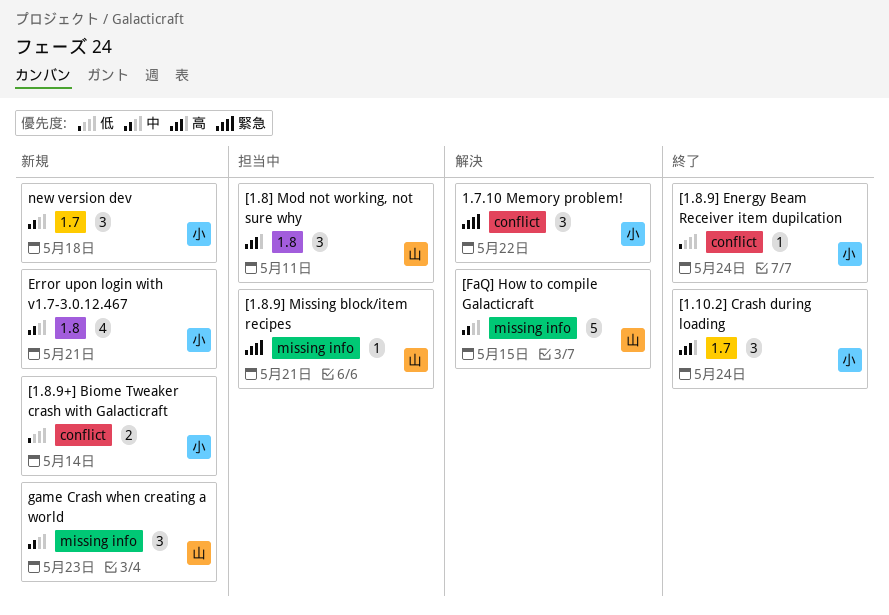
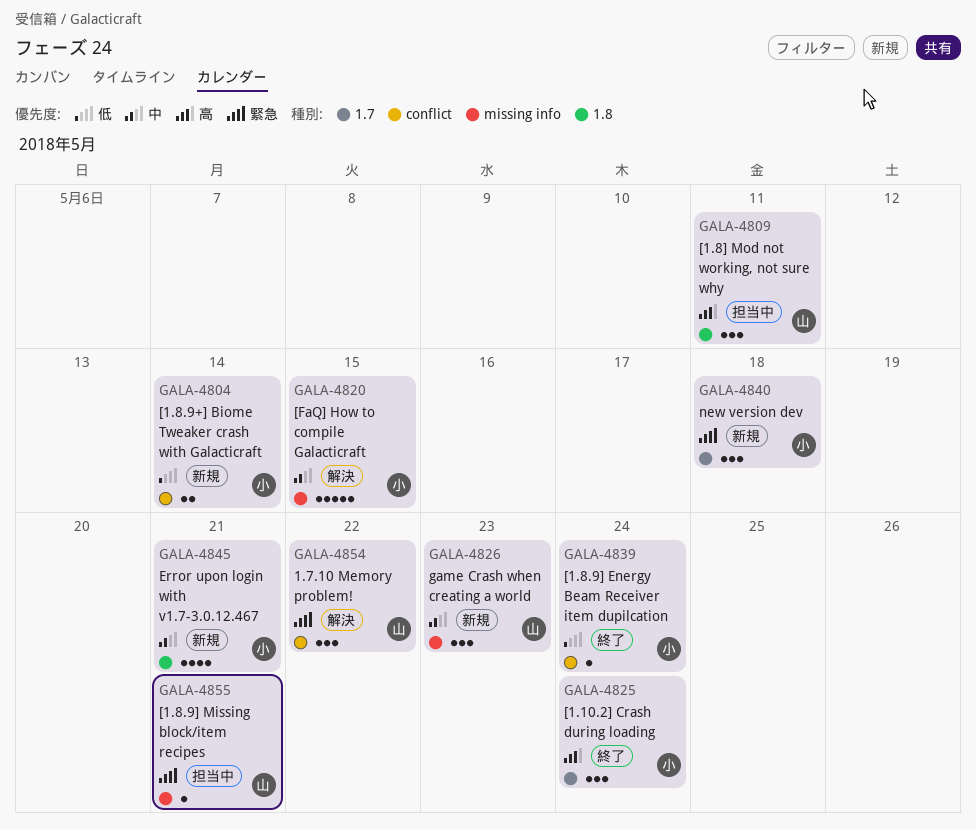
1.7.10 Memory problem!, owner: 小 -> 山
[FaQ] How to compile Galacticraft, owner: 山 -> 小
new version dev, priority: 中 -> 緊急

